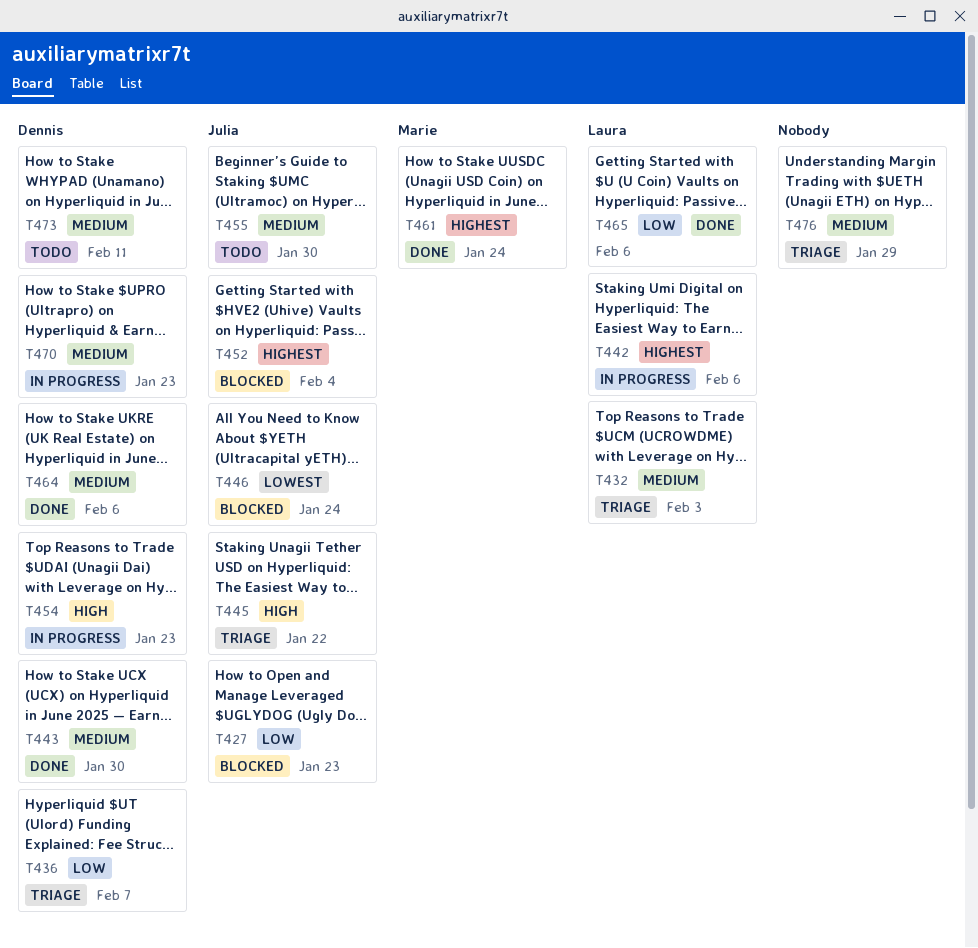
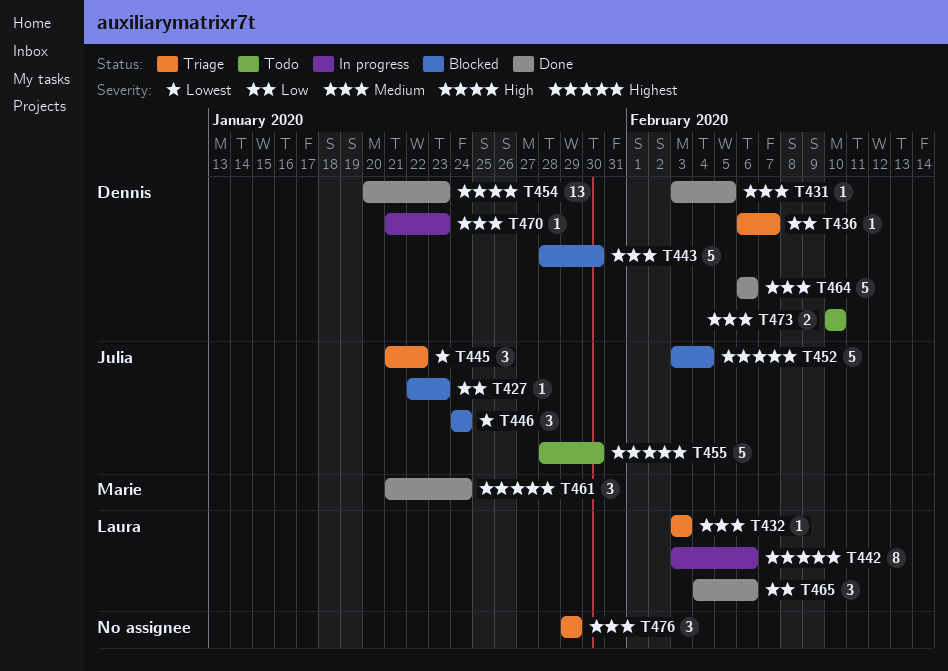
T431: none -> present
T443, status: Done -> Blocked
T445, priority: High -> Lowest
T454, status: In progress -> Done
T455, priority: Medium -> Highest
T473, due: Feb 11 -> Feb 10

